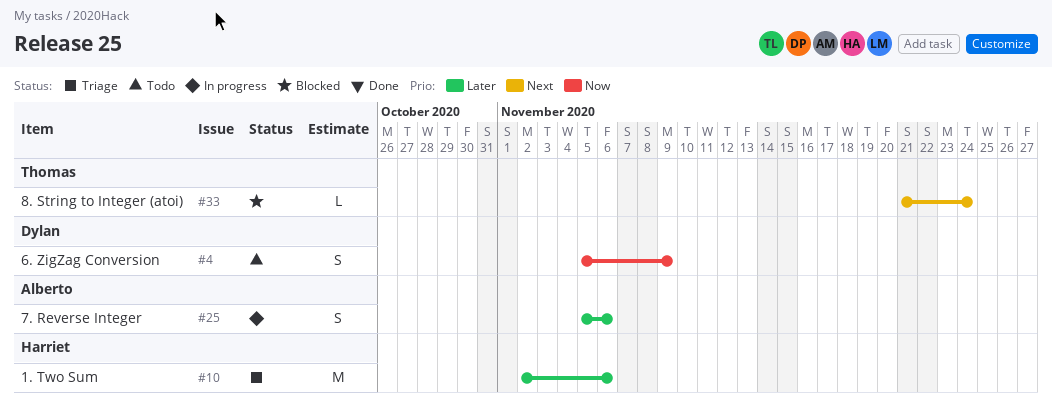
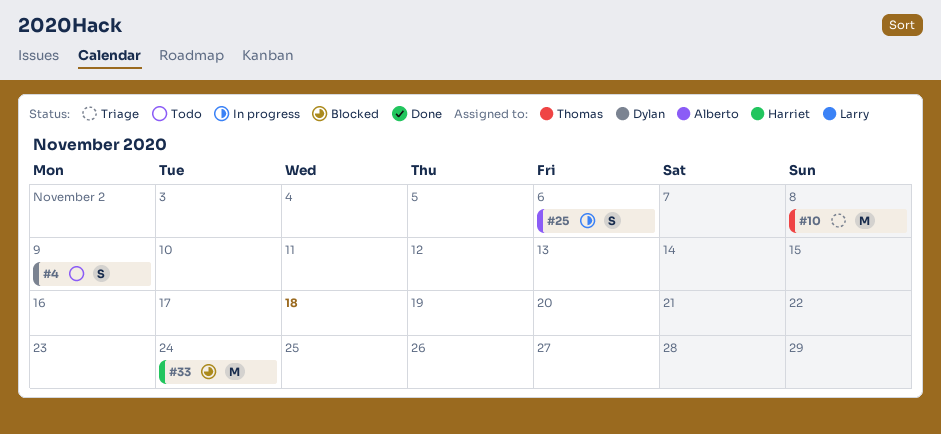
#10, owner: Harriet -> Thomas
#10, due: Nov 6 -> Nov 8
#33, owner: Thomas -> Harriet
#33, estimate: L -> M

